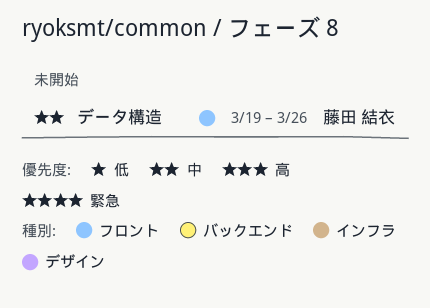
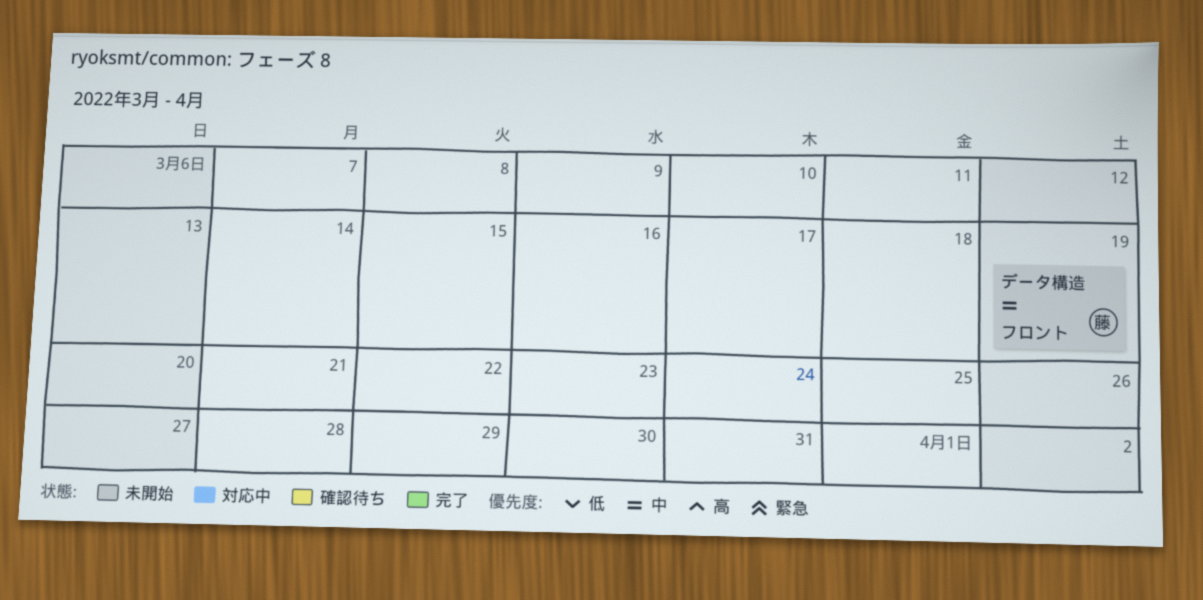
データ構造, due: Mar 26 -> Mar 19

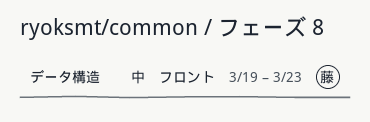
データ構造, due: Mar 19 -> Mar 23

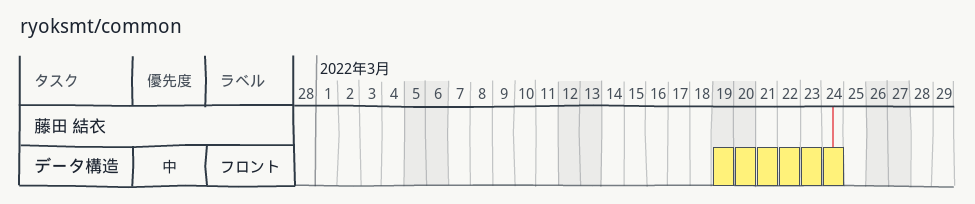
データ構造, due: Mar 23 -> Mar 24

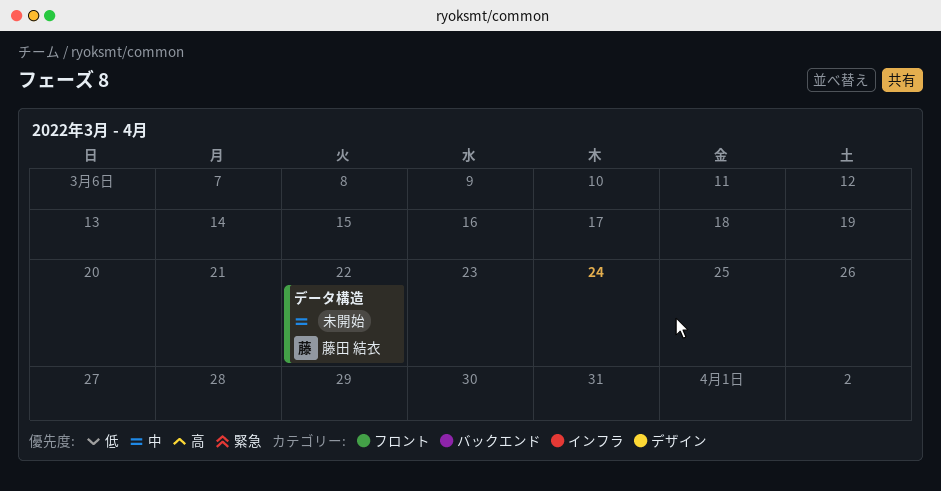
データ構造, due: Mar 24 -> Mar 22

